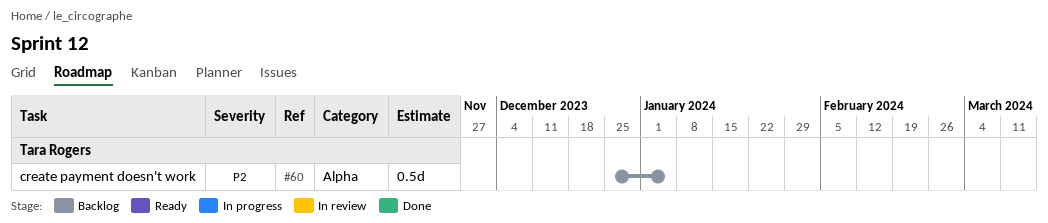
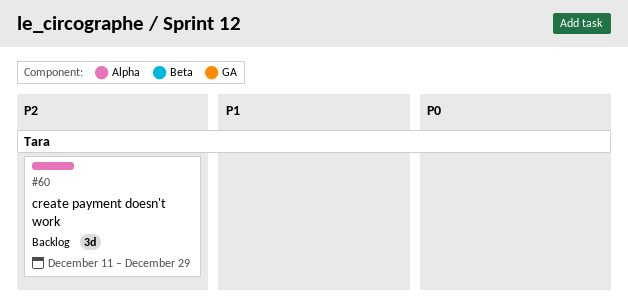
#60, estimate: 0.5d -> 3d
#60, start: Dec 25 -> Dec 11
#60, due: Jan 5 -> Dec 29

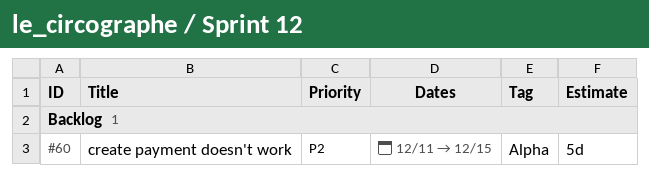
#60, estimate: 3d -> 5d
#60, due: Dec 29 -> Dec 15

